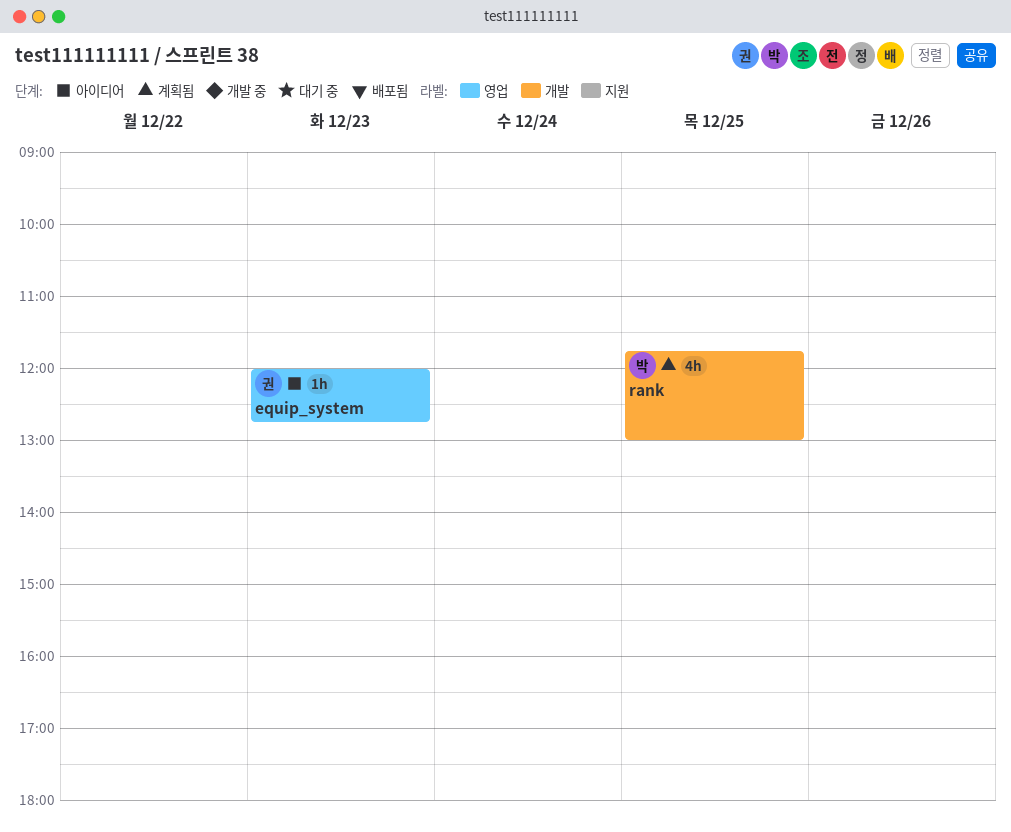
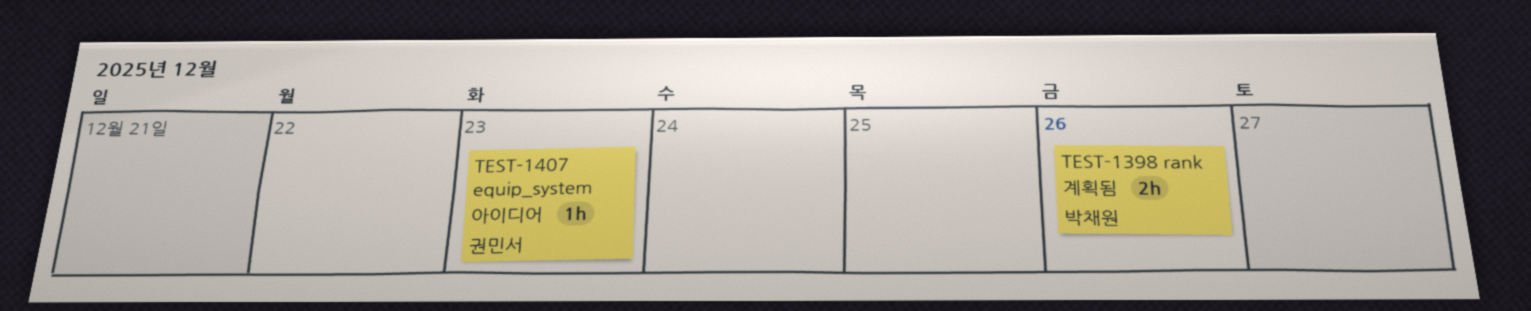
rank, estimate: 4h -> 2h
rank, day: Dec 25 -> Dec 26

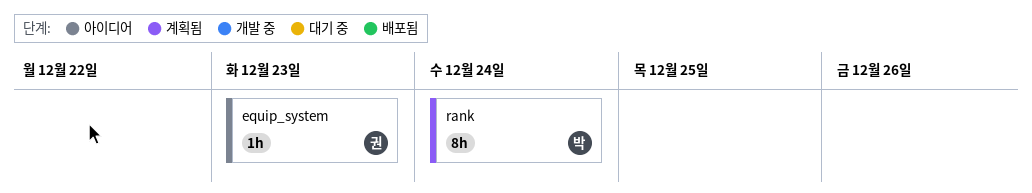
rank, estimate: 2h -> 8h
rank, day: Dec 26 -> Dec 24

